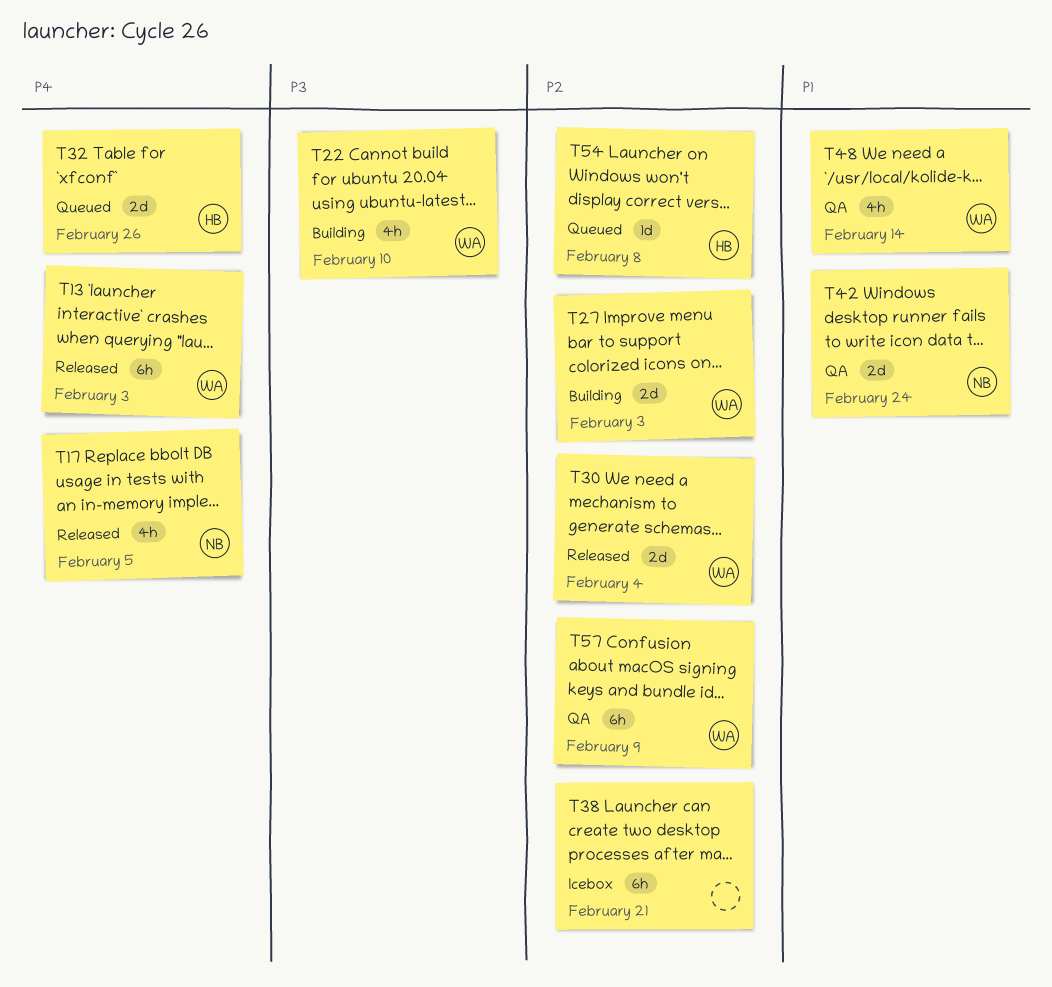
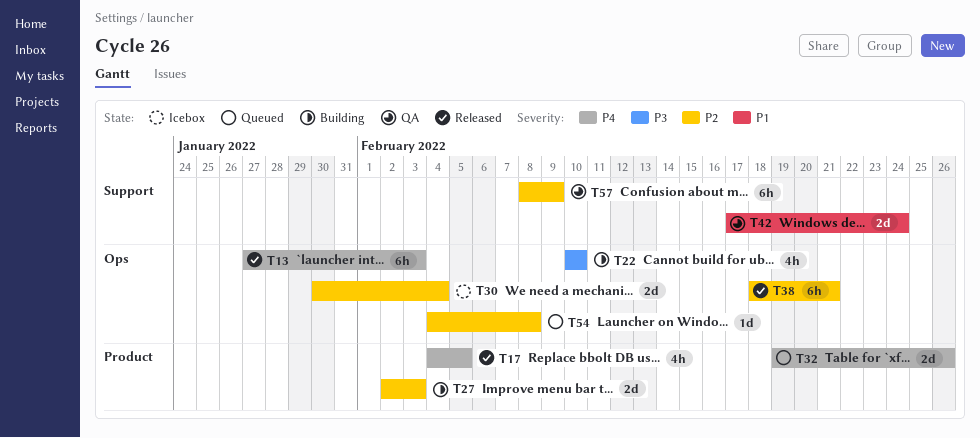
T30, status: Released -> Icebox
T38, status: Icebox -> Released
T48: present -> none

